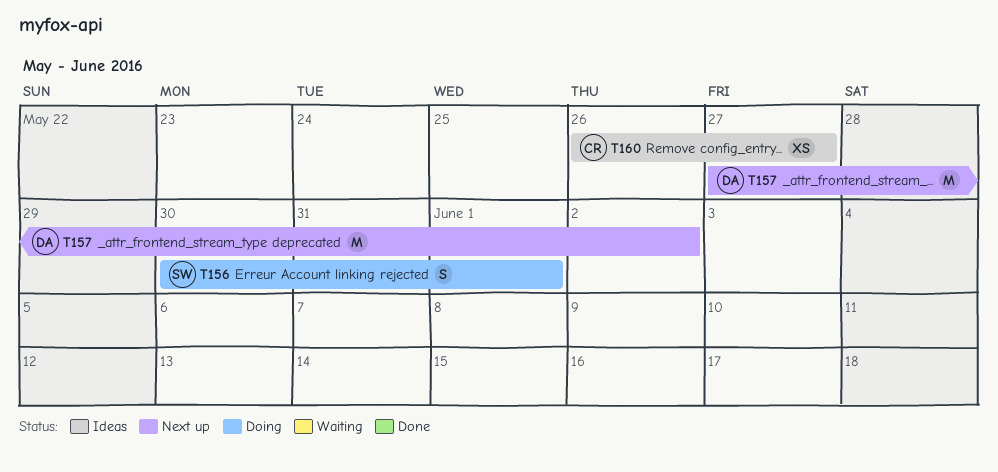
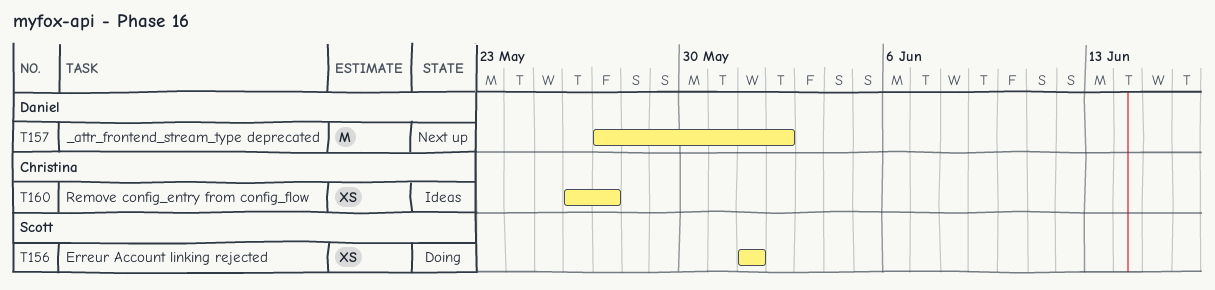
T156, estimate: S -> XS
T156, start: May 30 -> Jun 1

